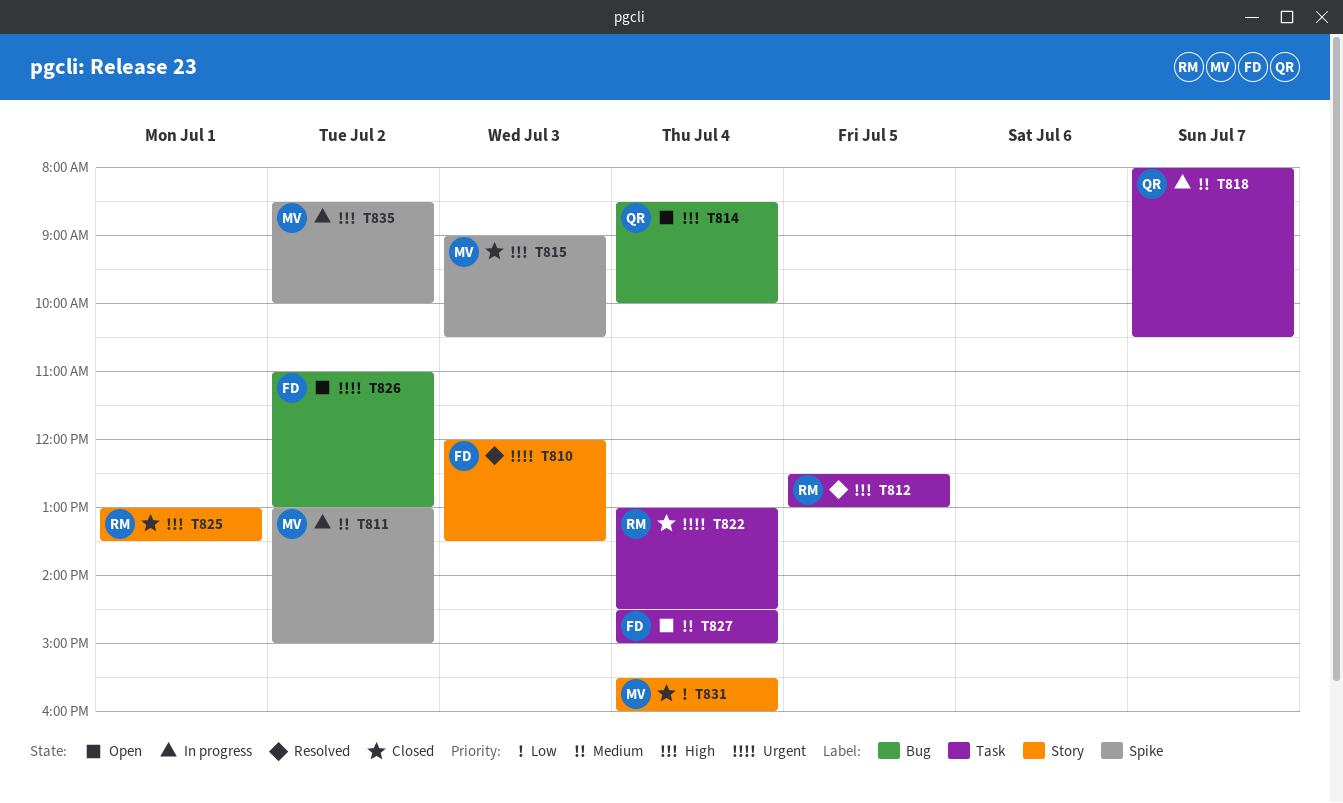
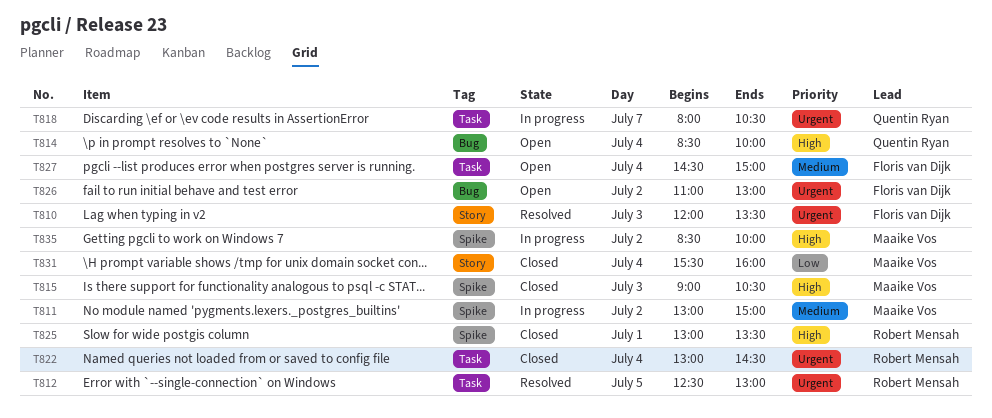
T812, priority: High -> Urgent
T818, priority: Medium -> Urgent
T825, label: Story -> Spike

